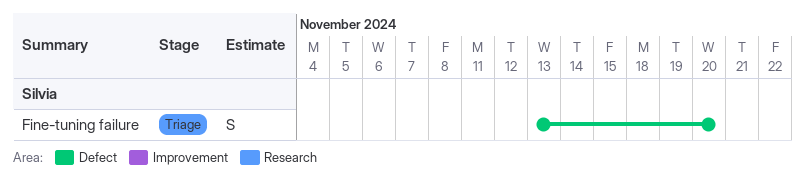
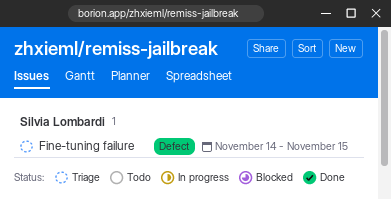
Fine-tuning failure, start: Nov 13 -> Nov 14
Fine-tuning failure, due: Nov 20 -> Nov 15

